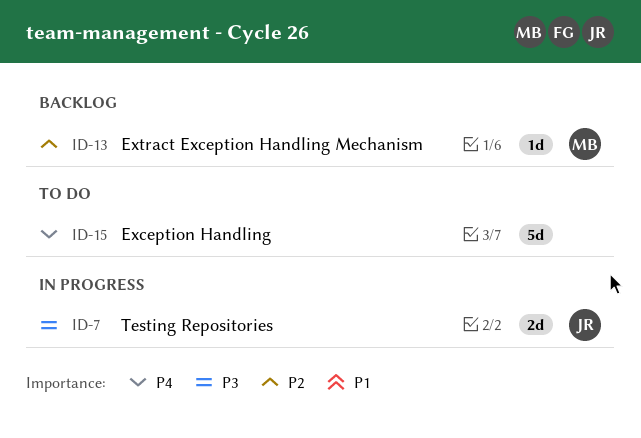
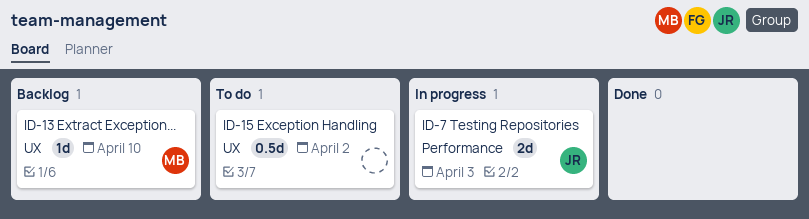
ID-15, estimate: 5d -> 0.5d

